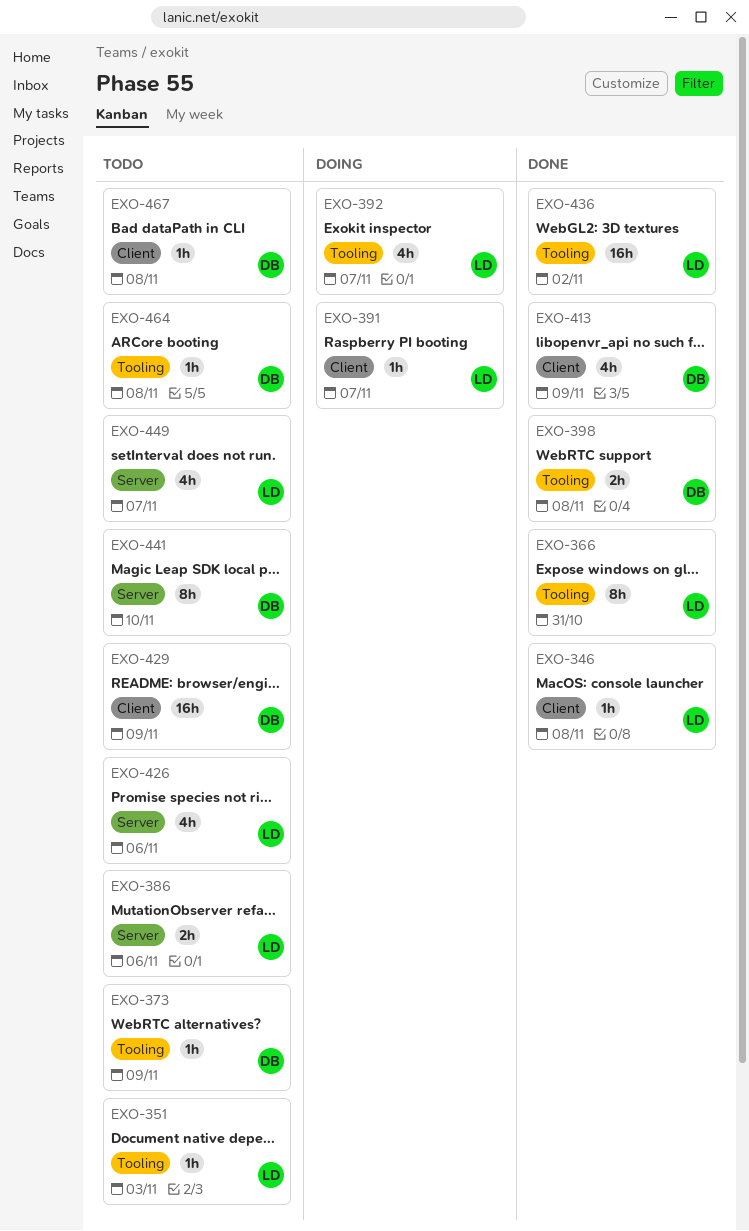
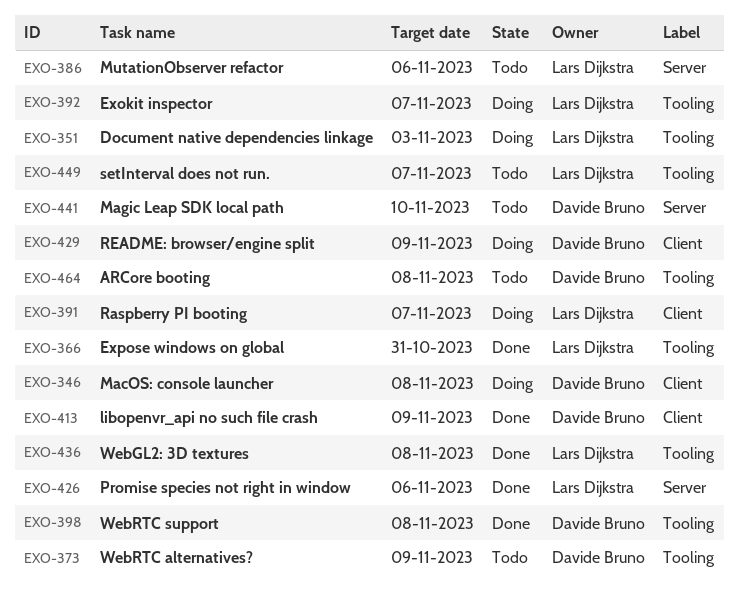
EXO-346, status: Done -> Doing
EXO-346, owner: Lars Dijkstra -> Davide Bruno
EXO-351, status: Todo -> Doing
EXO-426, status: Todo -> Done
EXO-429, status: Todo -> Doing
EXO-436, due: Nov 2 -> Nov 8
EXO-449, label: Server -> Tooling
EXO-467: present -> none

